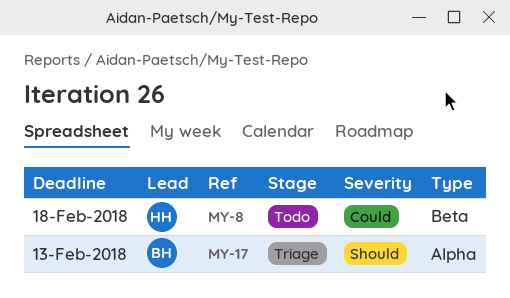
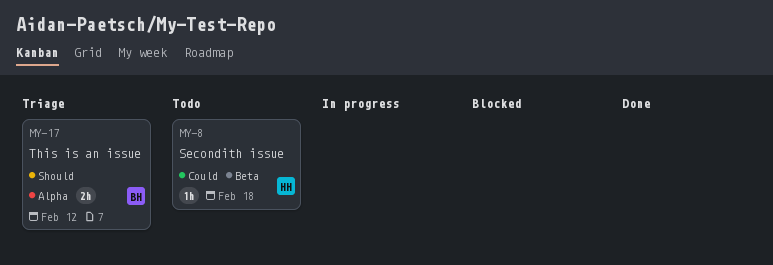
MY-17, due: Feb 13 -> Feb 12

